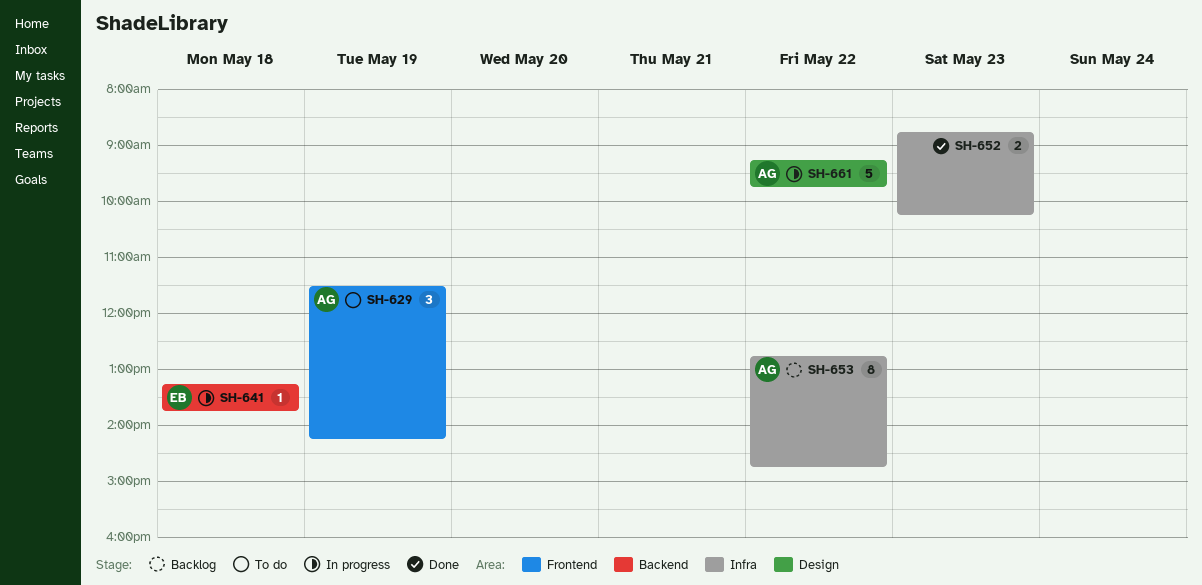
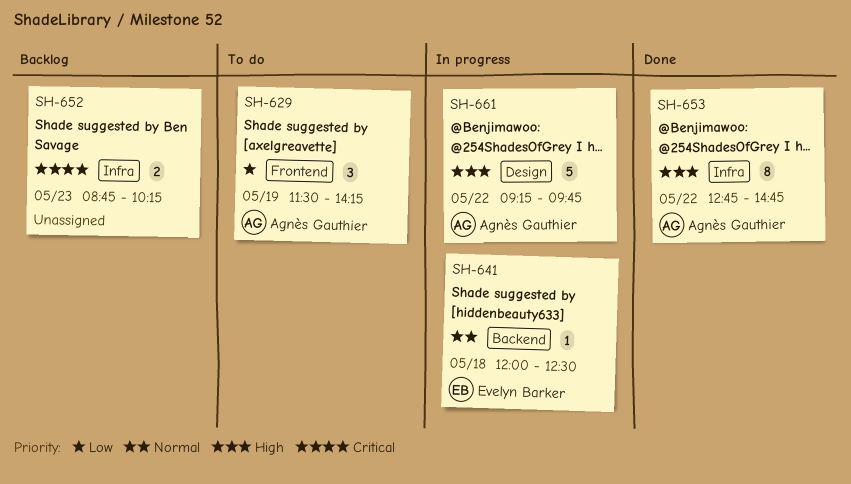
SH-641, begins: 13:15 -> 12:00
SH-641, ends: 13:45 -> 12:30
SH-652, status: Done -> Backlog
SH-653, status: Backlog -> Done

